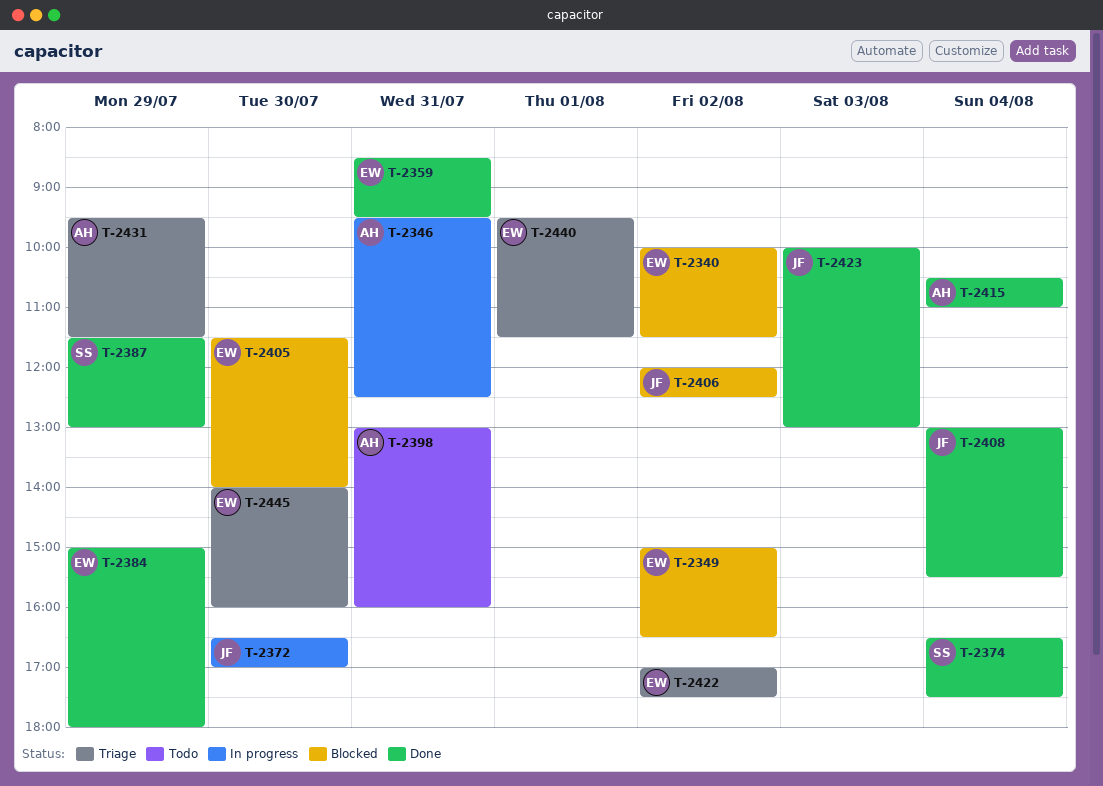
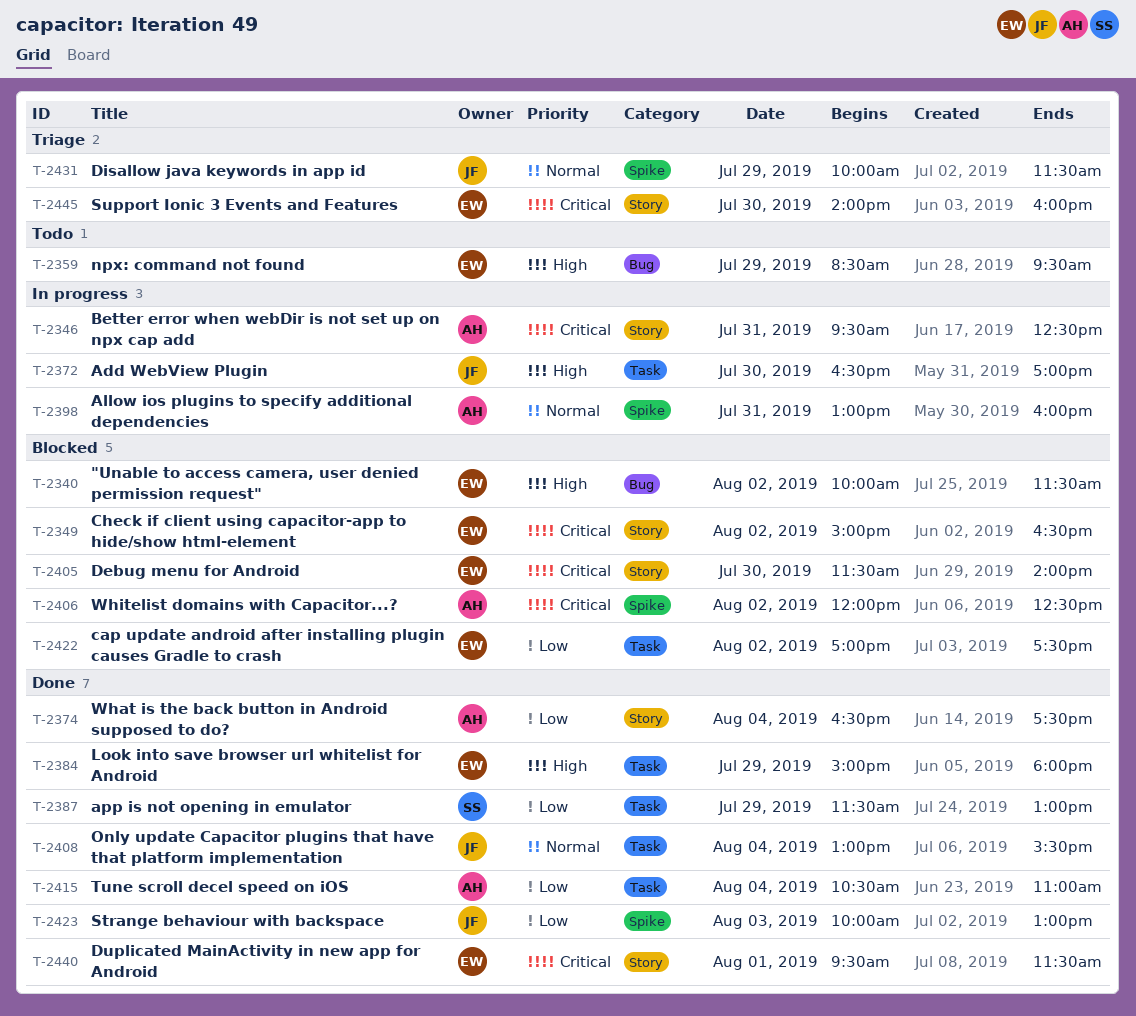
T-2359, status: Done -> Todo
T-2359, day: Jul 31 -> Jul 29
T-2374, owner: SS -> AH
T-2398, status: Todo -> In progress
T-2406, owner: JF -> AH
T-2422, status: Triage -> Blocked
T-2431, owner: AH -> JF
T-2431, begins: 09:30 -> 10:00
T-2440, status: Triage -> Done

